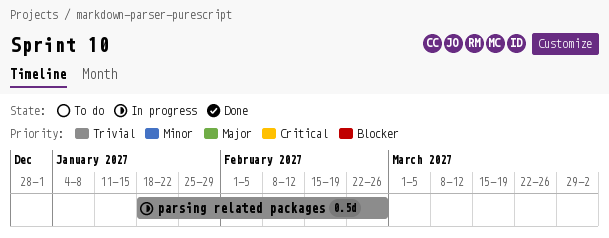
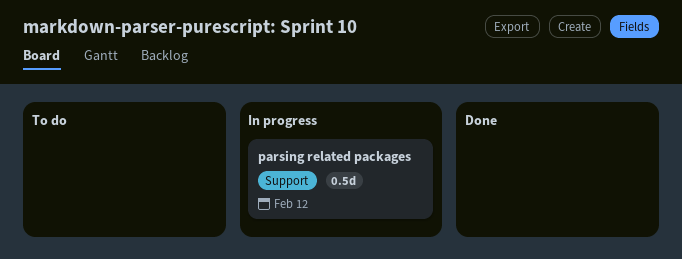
parsing related packages, due: Feb 26 -> Feb 12

